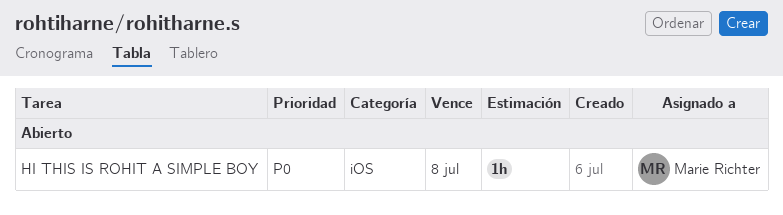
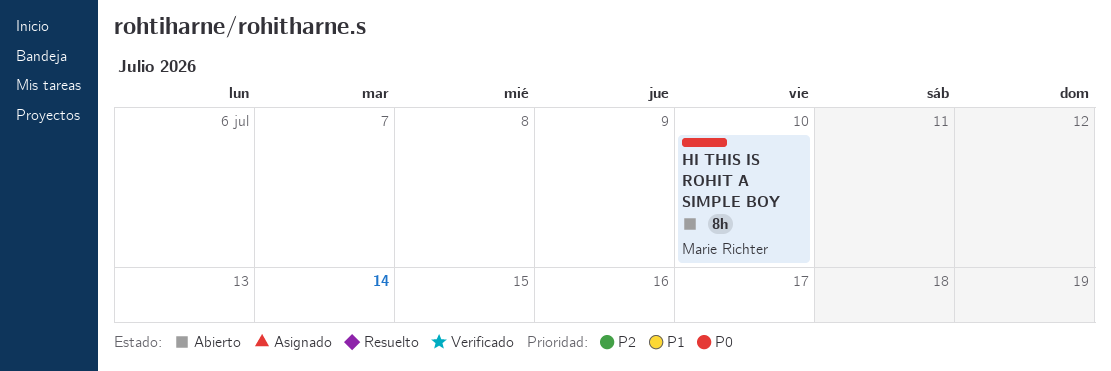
HI THIS IS ROHIT A SIMPLE BOY, estimate: 1h -> 8h
HI THIS IS ROHIT A SIMPLE BOY, due: Jul 8 -> Jul 10

